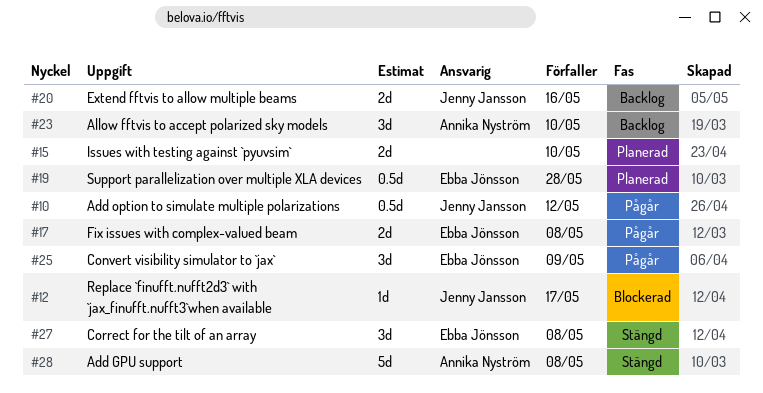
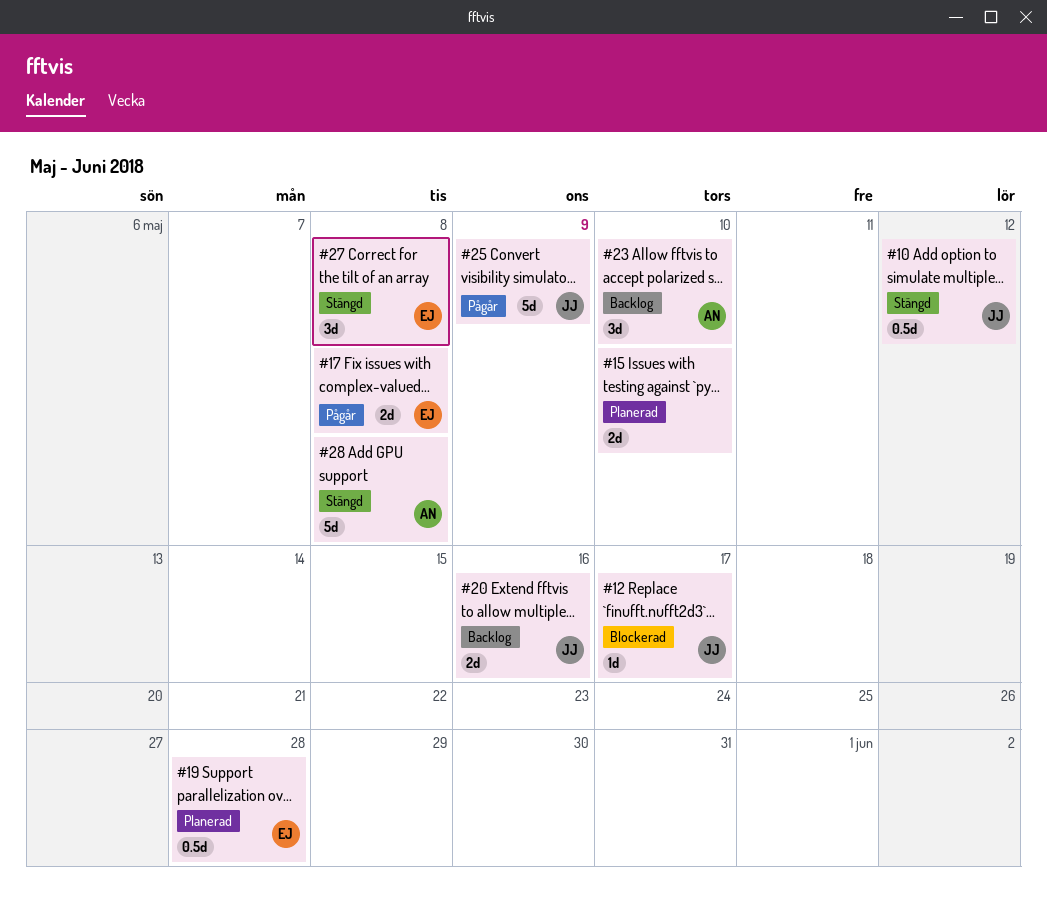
#10, status: Pågår -> Stängd
#25, owner: Ebba Jönsson -> Jenny Jansson
#25, estimate: 3d -> 5d

